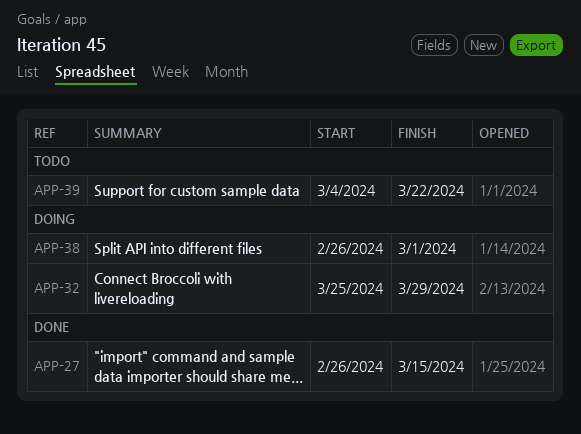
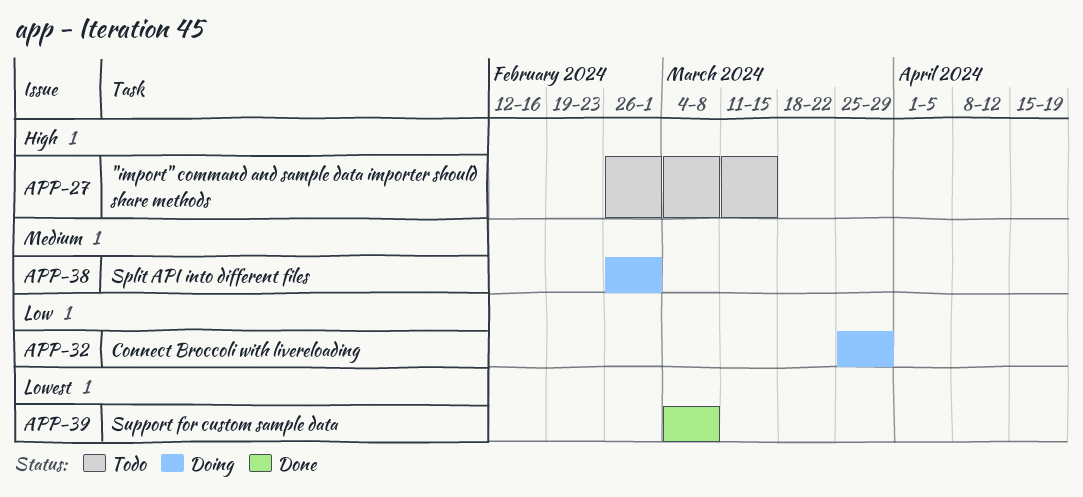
APP-27, status: Done -> Todo
APP-39, status: Todo -> Done
APP-39, due: Mar 22 -> Mar 8

